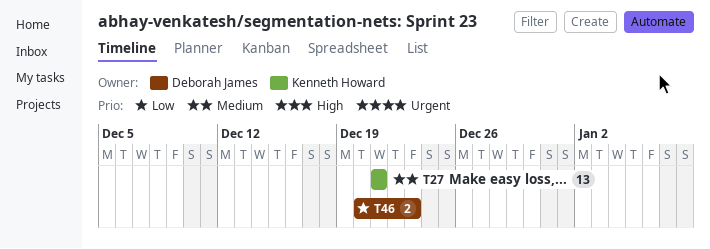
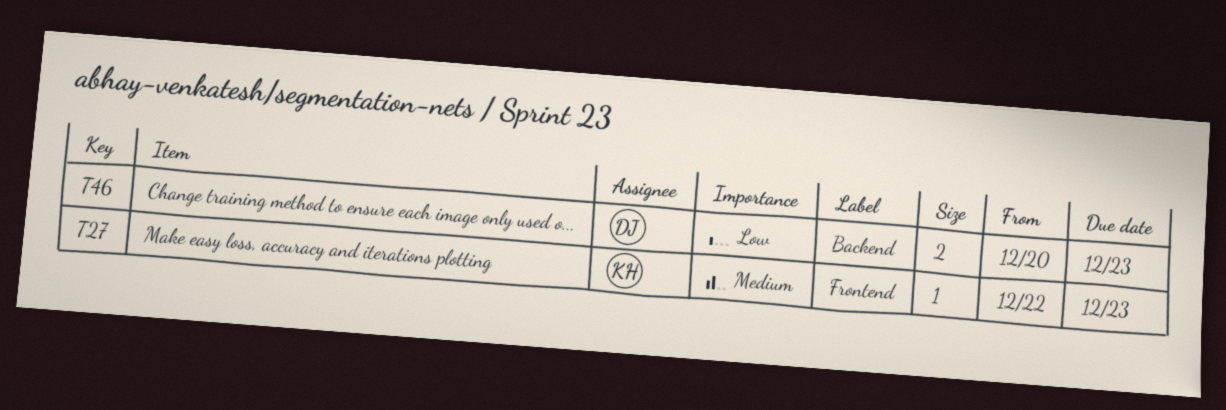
T27, estimate: 13 -> 1
T27, start: Dec 21 -> Dec 22
T27, due: Dec 21 -> Dec 23

